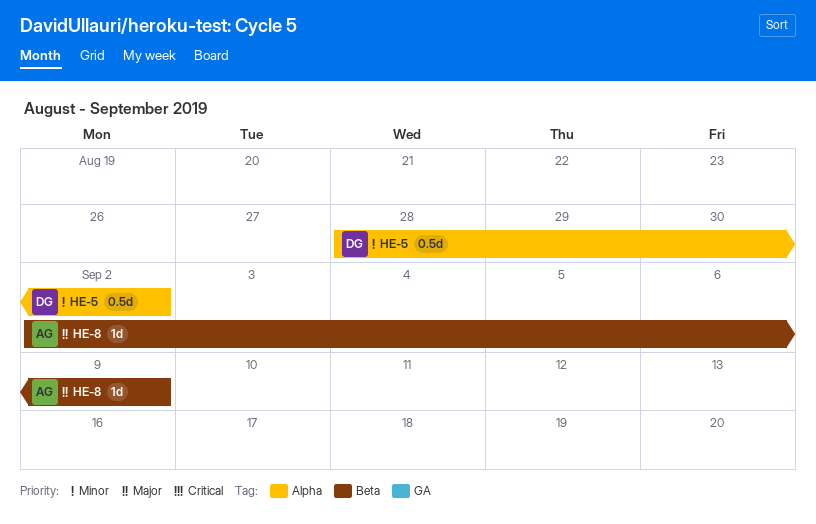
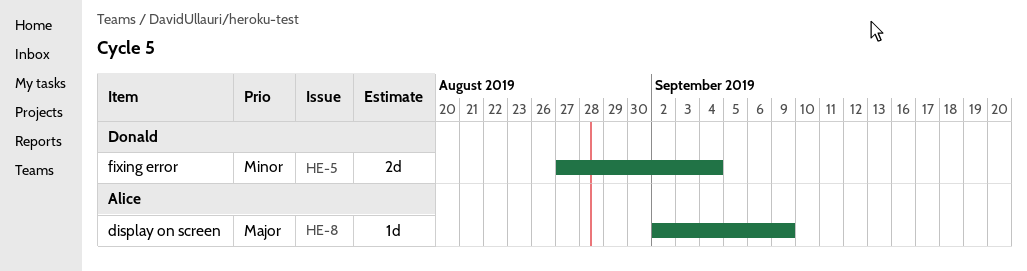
HE-5, estimate: 0.5d -> 2d
HE-5, start: Aug 28 -> Aug 27
HE-5, due: Sep 2 -> Sep 4

